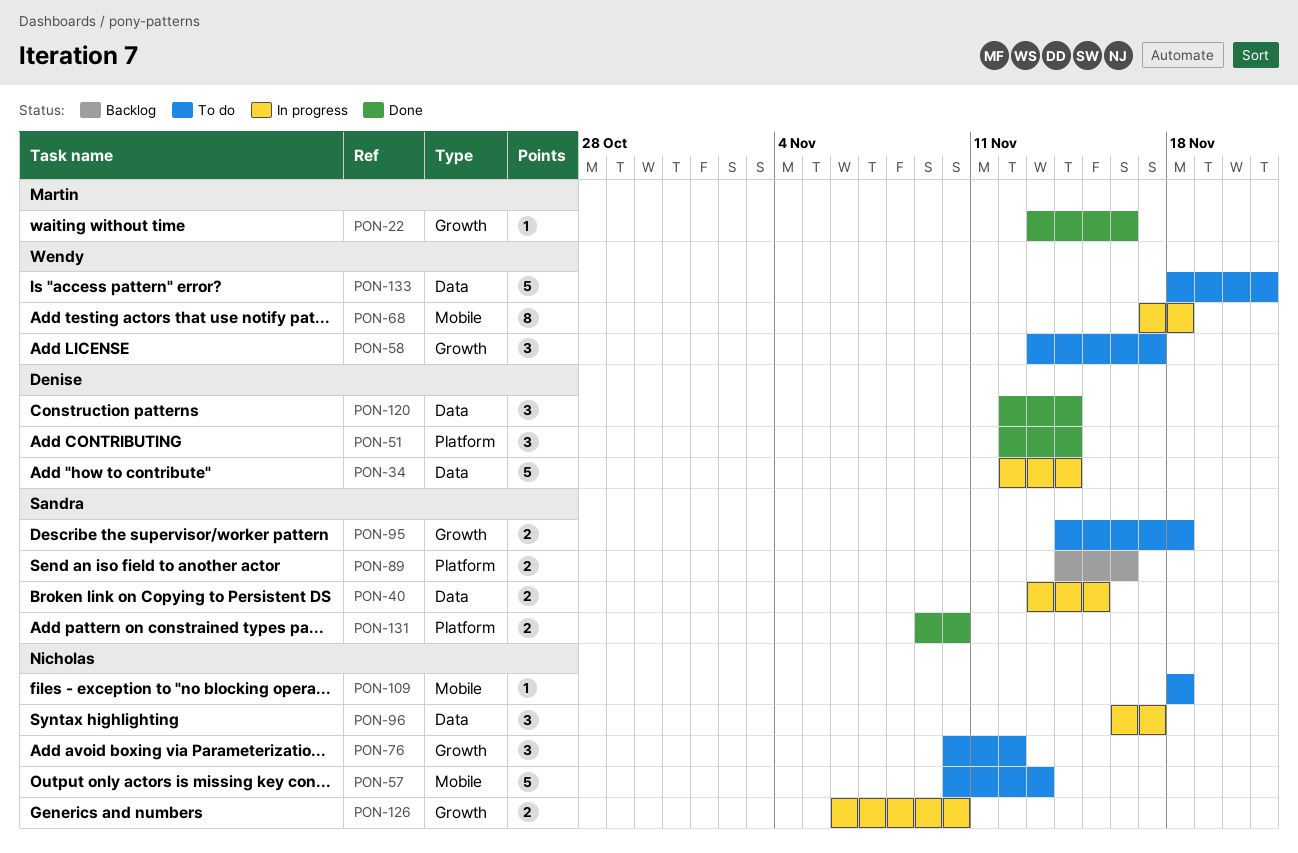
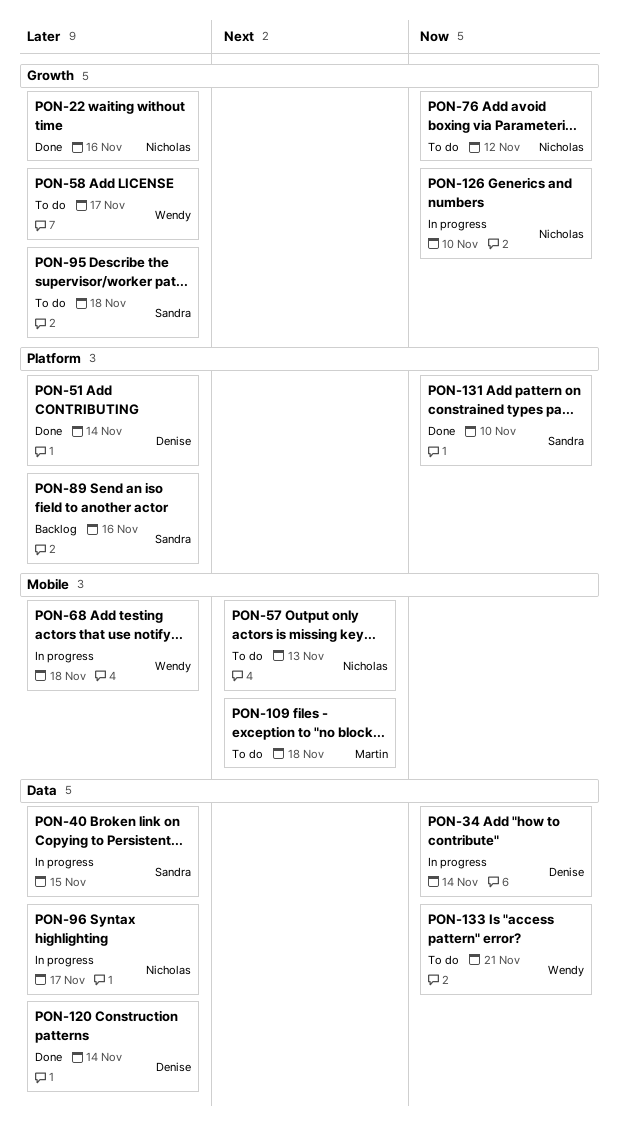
PON-22, owner: Martin -> Nicholas
PON-109, owner: Nicholas -> Martin

